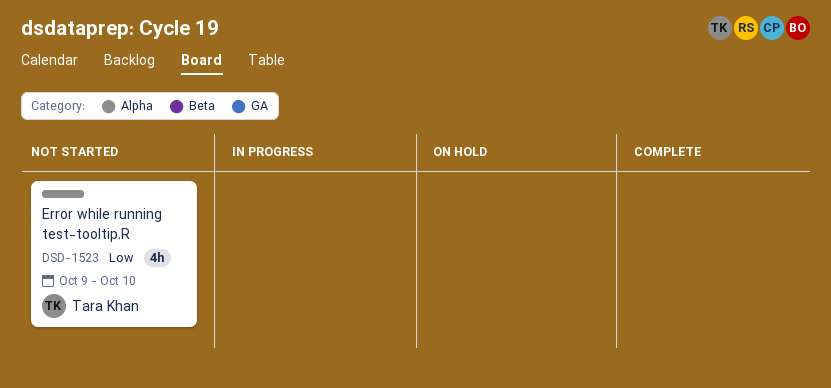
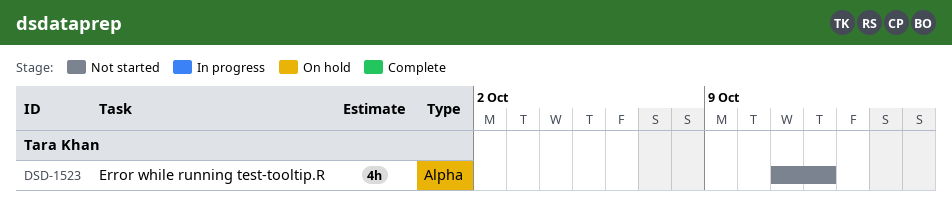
DSD-1523, start: Oct 9 -> Oct 11
DSD-1523, due: Oct 10 -> Oct 12

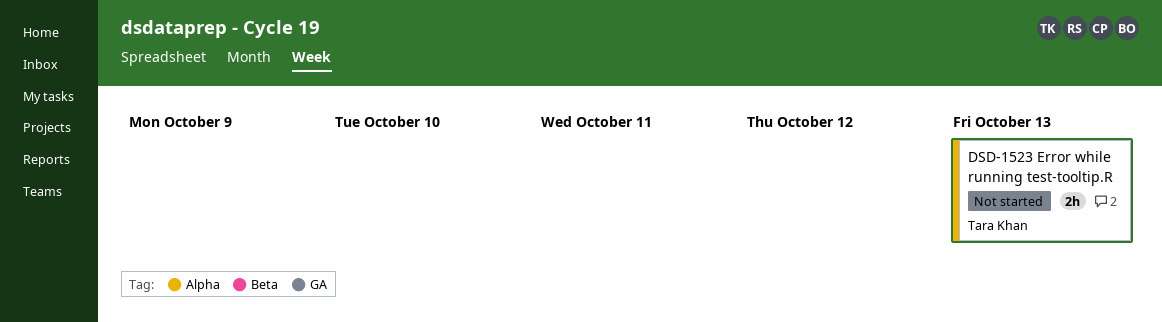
DSD-1523, estimate: 4h -> 2h
DSD-1523, due: Oct 12 -> Oct 13

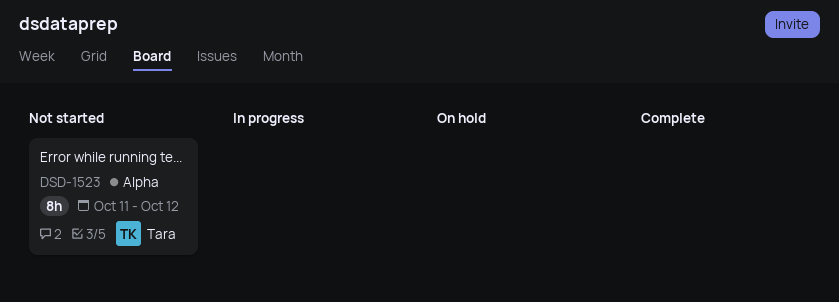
DSD-1523, estimate: 2h -> 8h
DSD-1523, due: Oct 13 -> Oct 12

